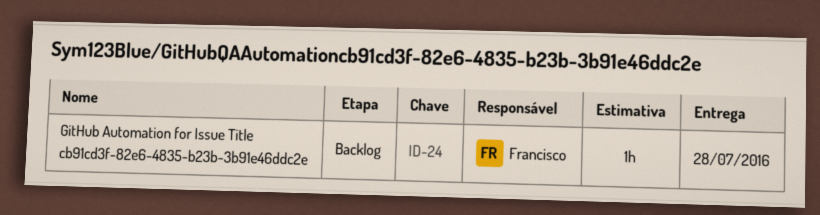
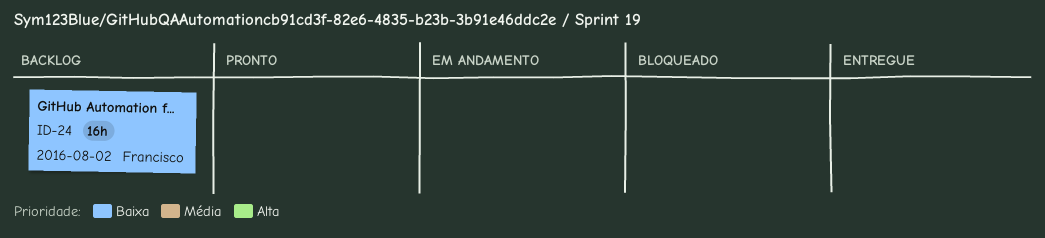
ID-24, estimate: 1h -> 16h
ID-24, due: Jul 28 -> Aug 2

